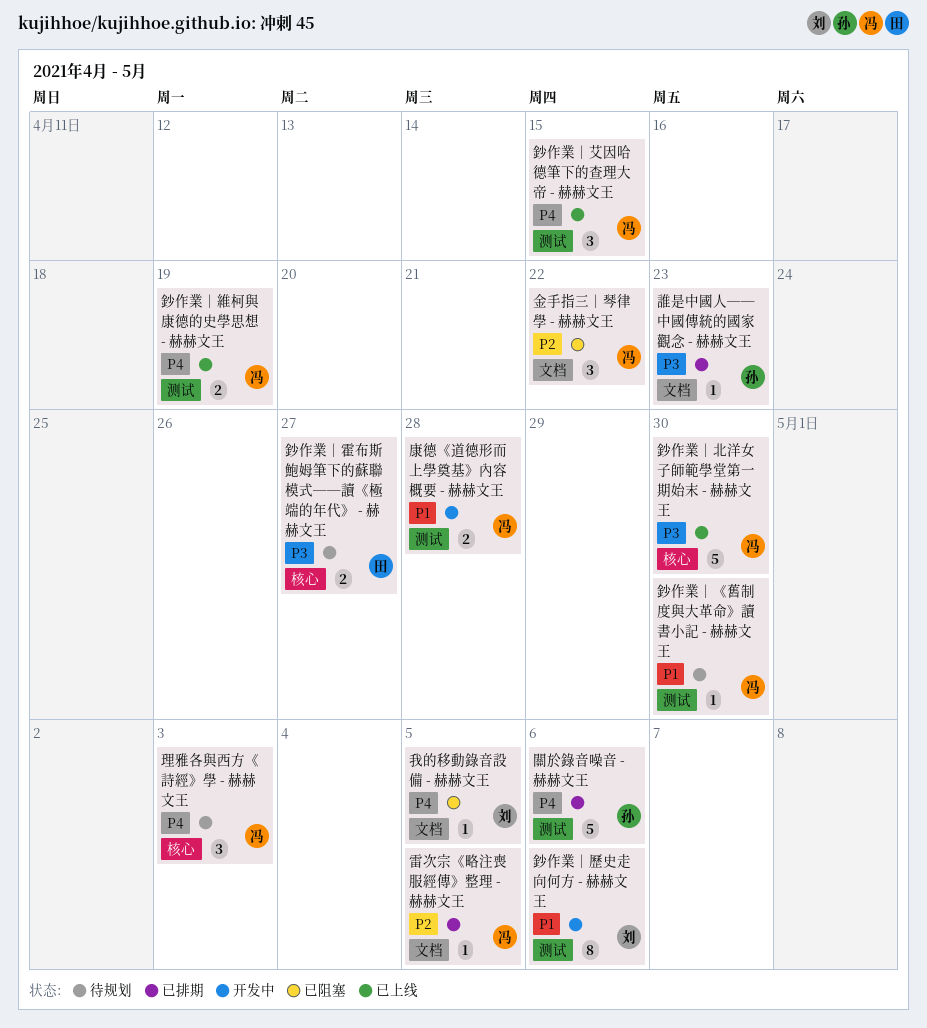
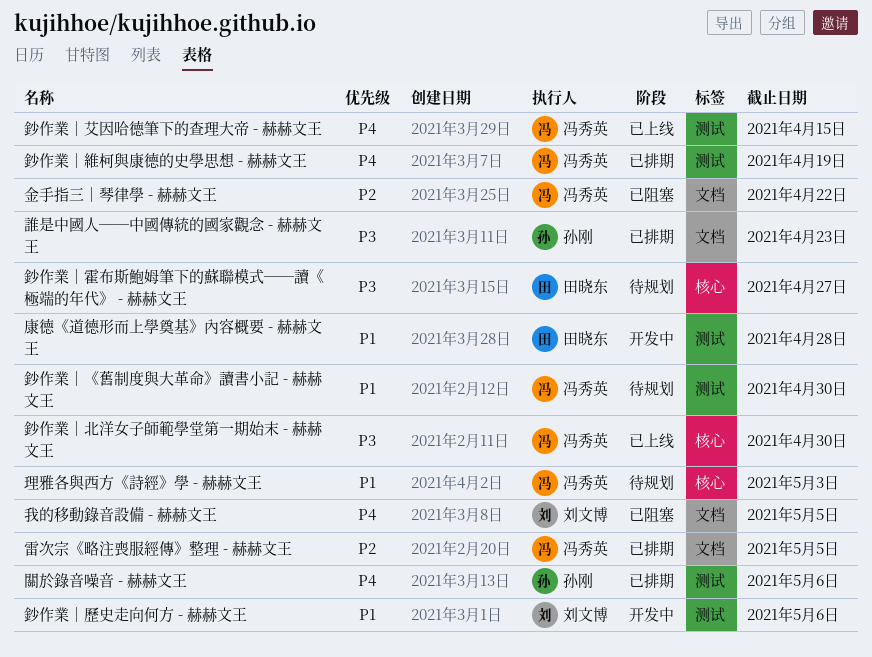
康德《道德形而上學奠基》內容概要 - 赫赫文王, owner: 冯秀英 -> 田晓东
理雅各與西方《詩經》學 - 赫赫文王, priority: P4 -> P1
鈔作業｜維柯與康德的史學思想 - 赫赫文王, status: 已上线 -> 已排期

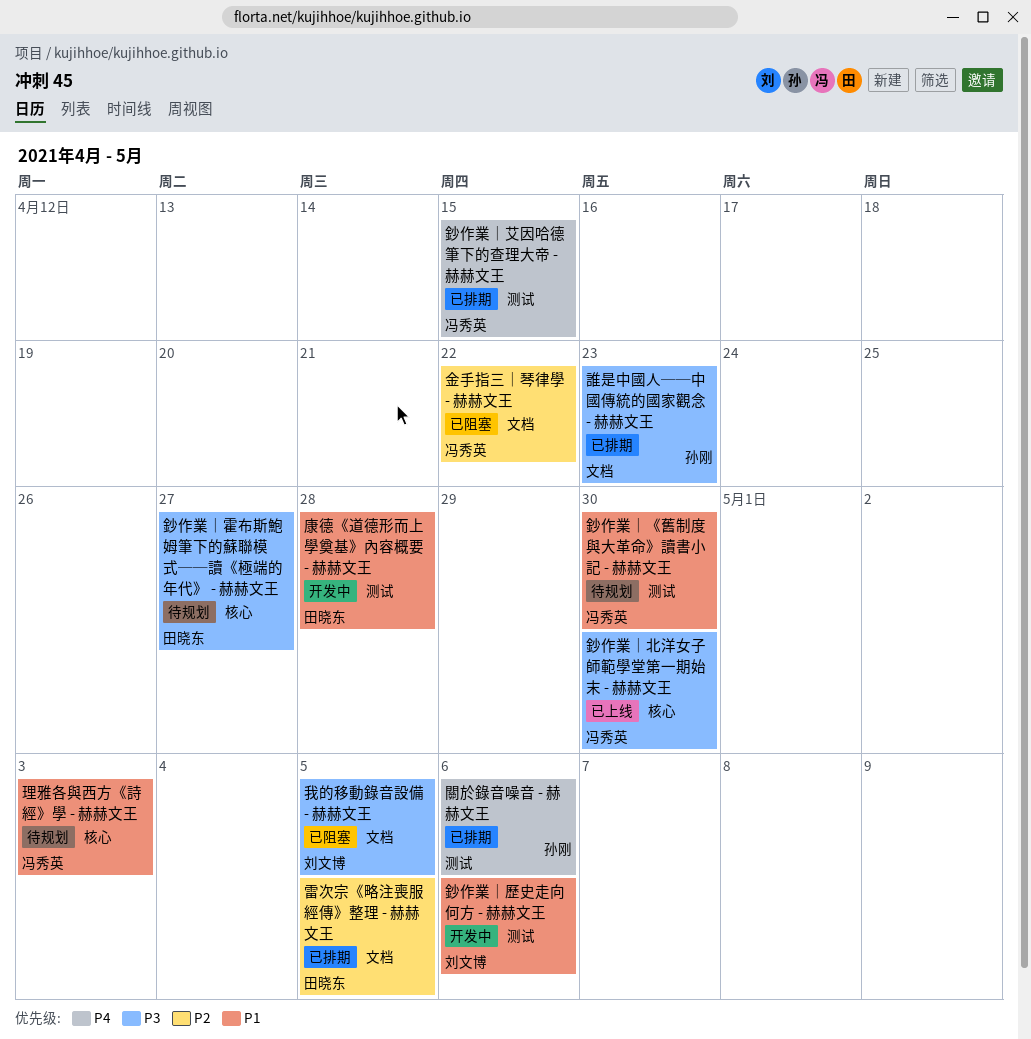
我的移動錄音設備 - 赫赫文王, priority: P4 -> P3
鈔作業｜維柯與康德的史學思想 - 赫赫文王: present -> none
鈔作業｜艾因哈德筆下的查理大帝 - 赫赫文王, status: 已上线 -> 已排期
雷次宗《略注喪服經傳》整理 - 赫赫文王, owner: 冯秀英 -> 田晓东

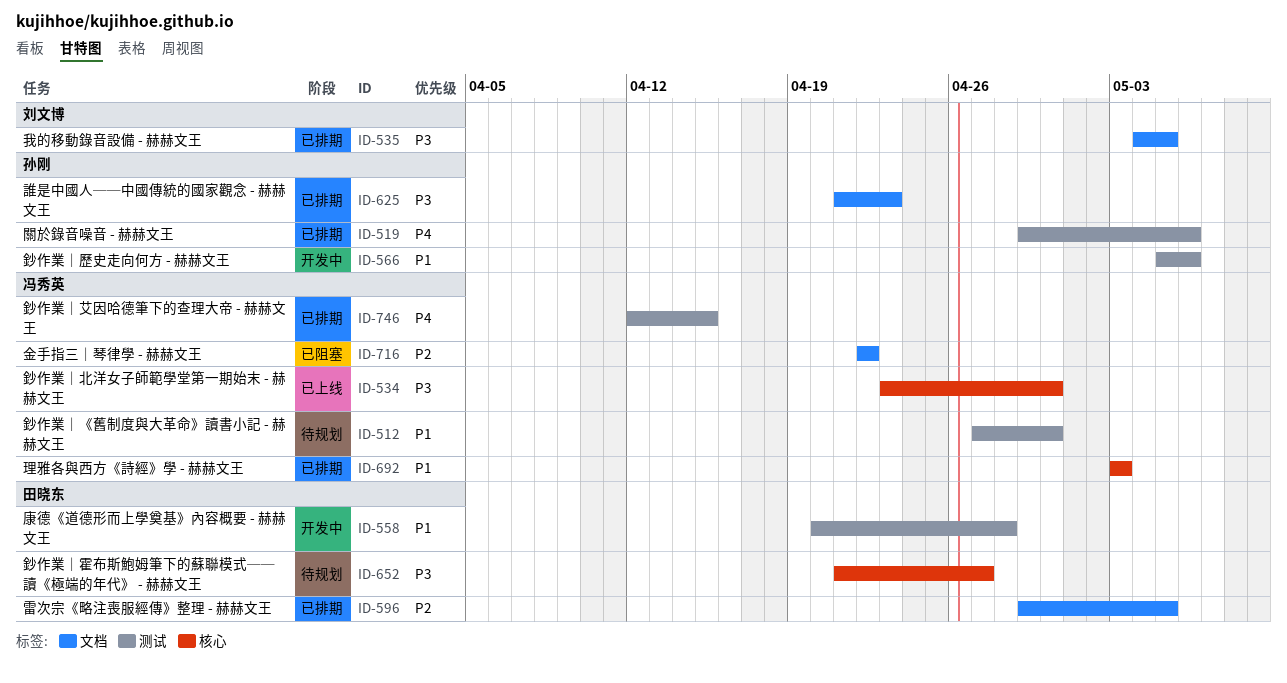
我的移動錄音設備 - 赫赫文王, status: 已阻塞 -> 已排期
理雅各與西方《詩經》學 - 赫赫文王, status: 待规划 -> 已排期
鈔作業｜歷史走向何方 - 赫赫文王, owner: 刘文博 -> 孙刚

